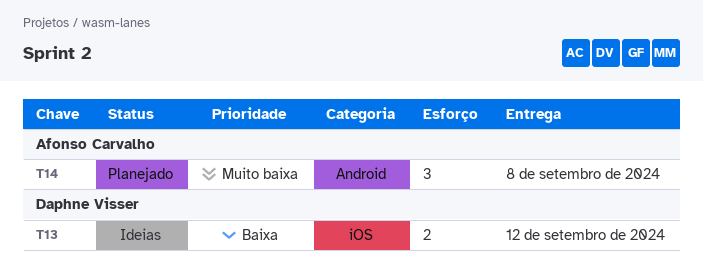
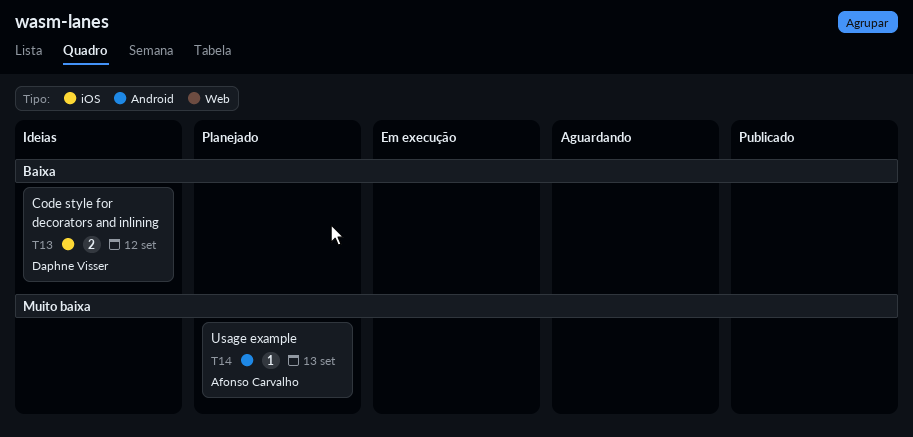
T14, estimate: 3 -> 1
T14, due: Sep 8 -> Sep 13

